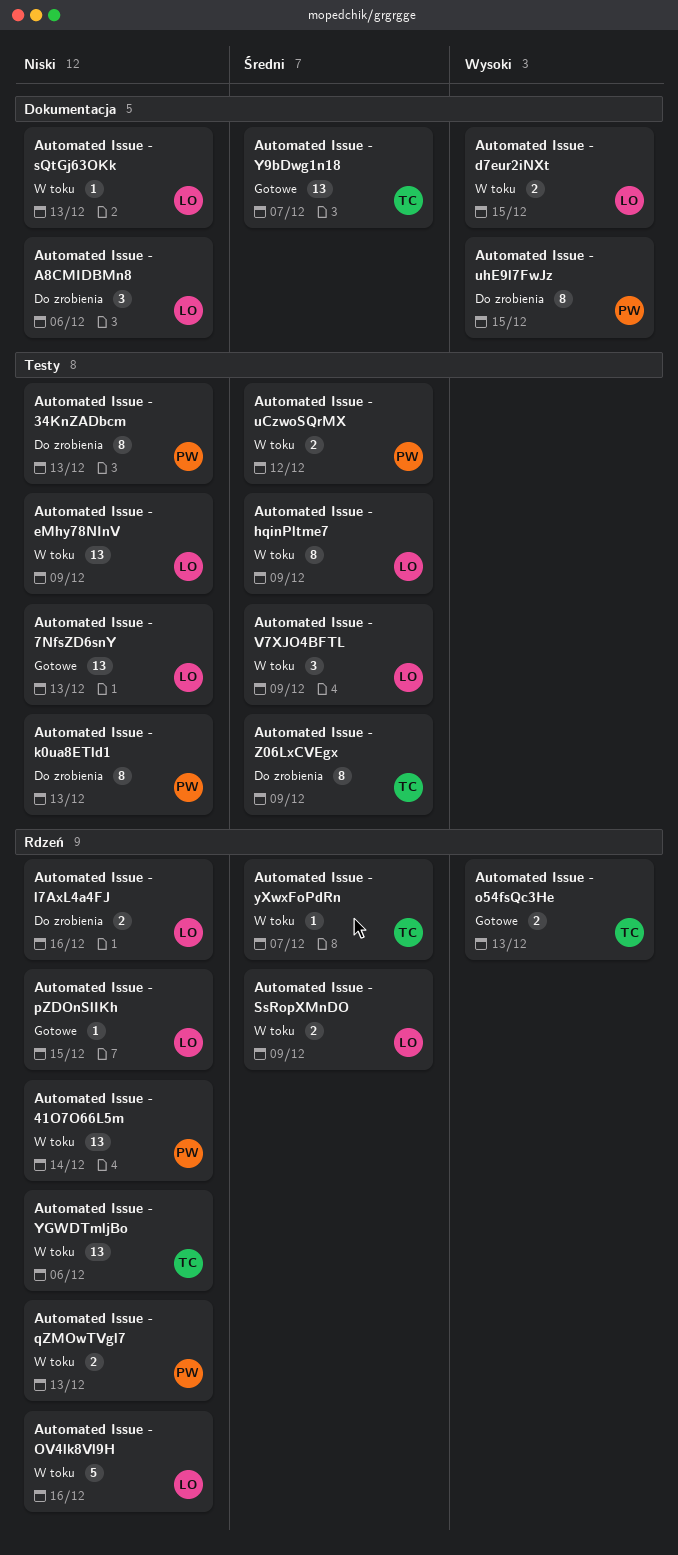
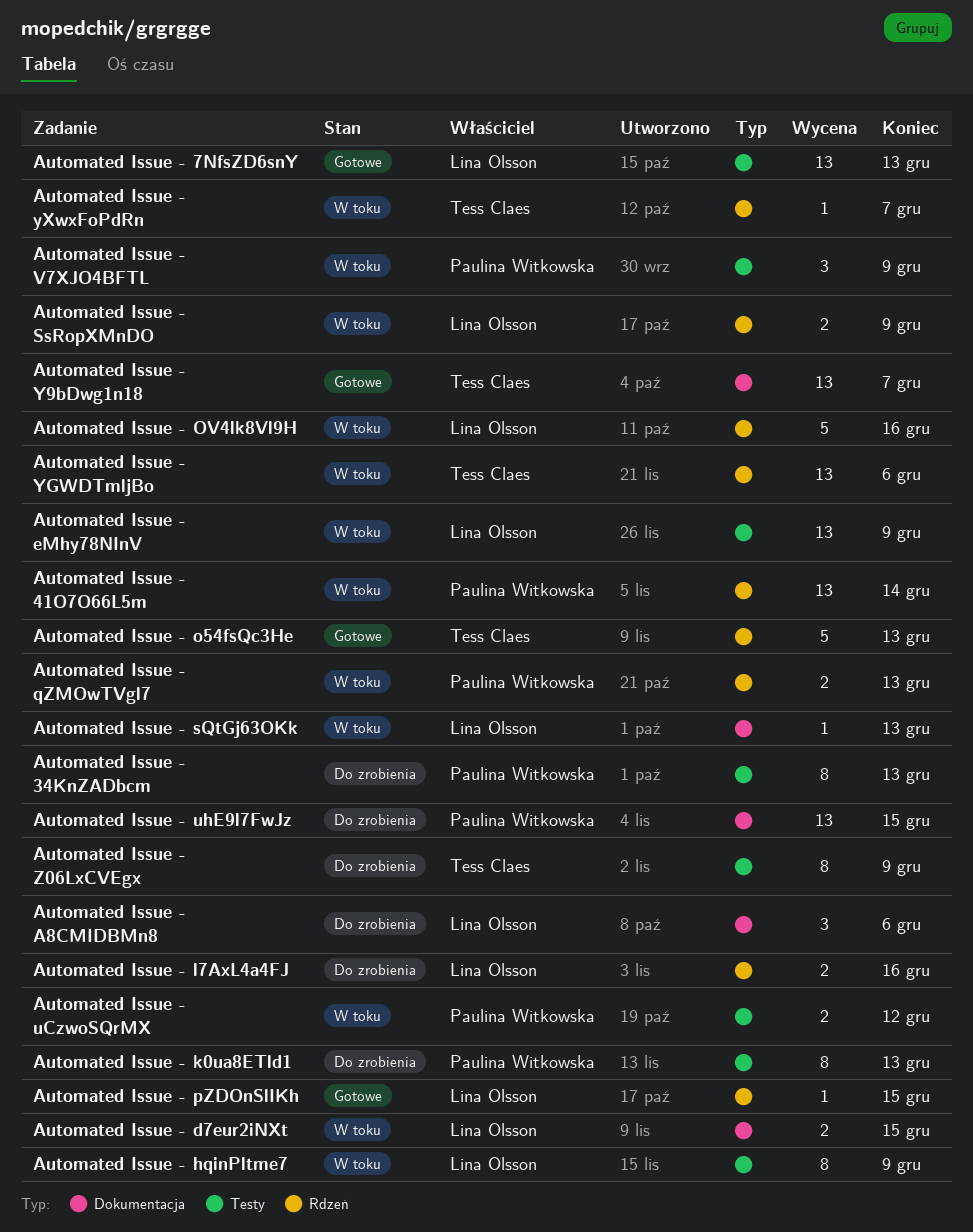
Automated Issue - o54fsQc3He, estimate: 2 -> 5
Automated Issue - uhE9l7FwJz, estimate: 8 -> 13
Automated Issue - V7XJO4BFTL, owner: Lina Olsson -> Paulina Witkowska

